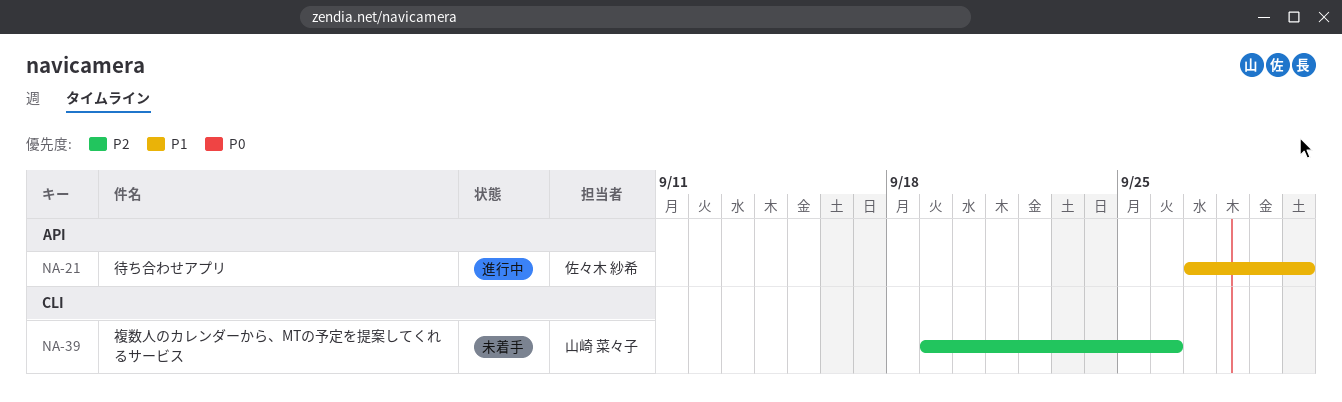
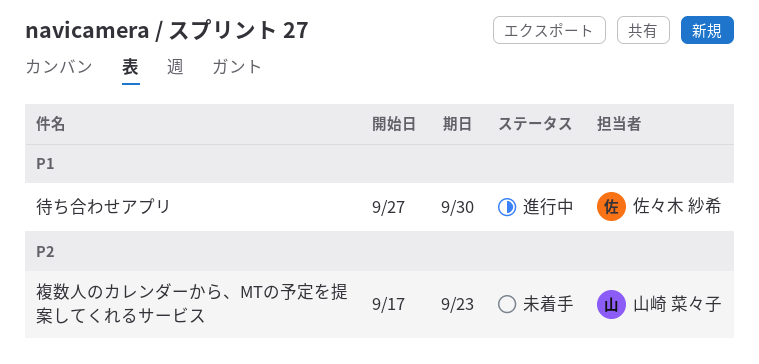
複数人のカレンダーから、MTの予定を提案してくれるサービス, start: Sep 19 -> Sep 17
複数人のカレンダーから、MTの予定を提案してくれるサービス, due: Sep 26 -> Sep 23

